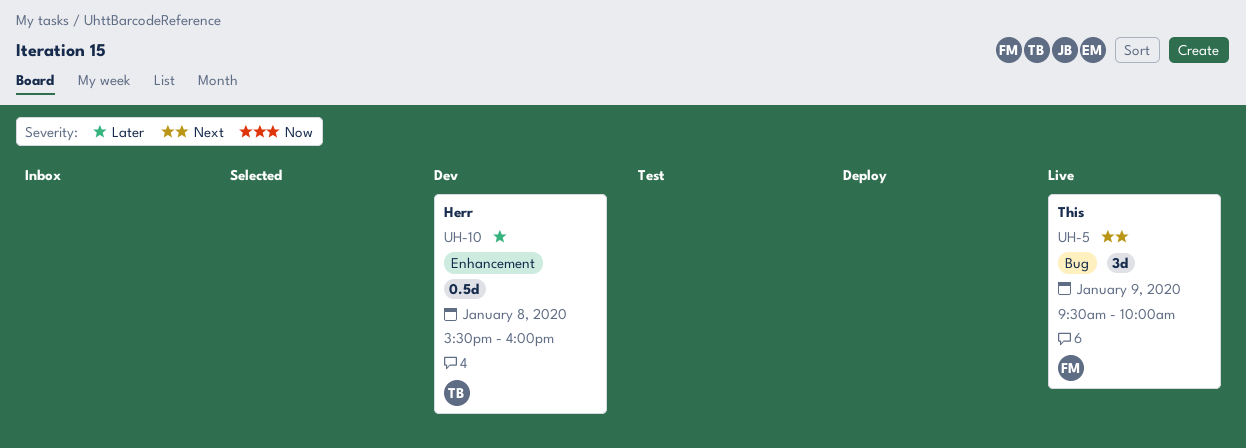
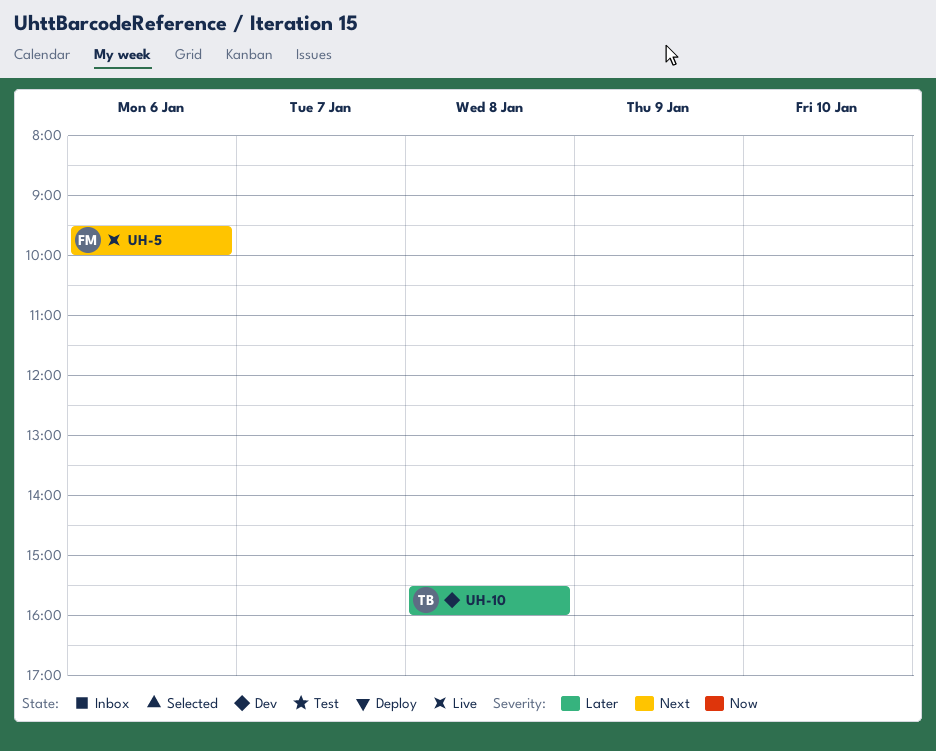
UH-5, day: Jan 9 -> Jan 6

